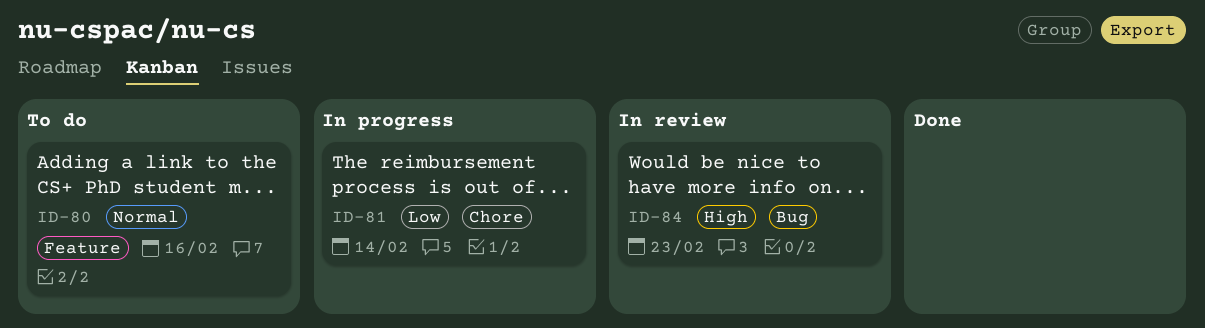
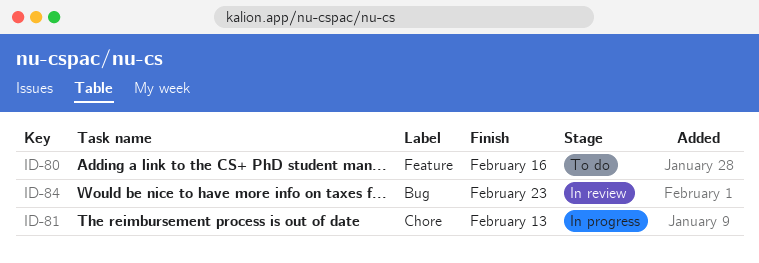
ID-81, due: Feb 14 -> Feb 13

